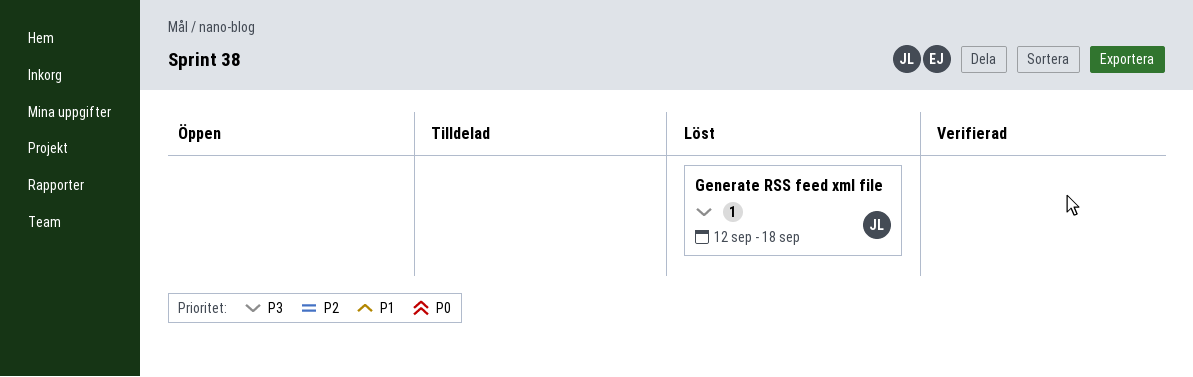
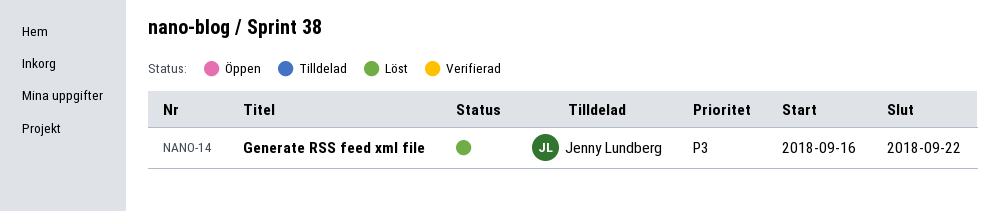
Generate RSS feed xml file, start: Sep 12 -> Sep 16
Generate RSS feed xml file, due: Sep 18 -> Sep 22

